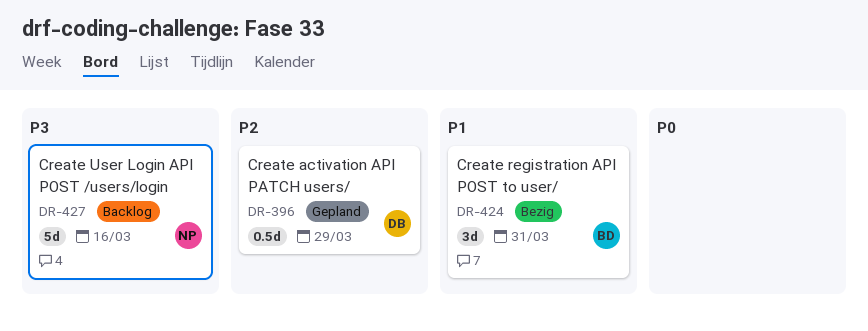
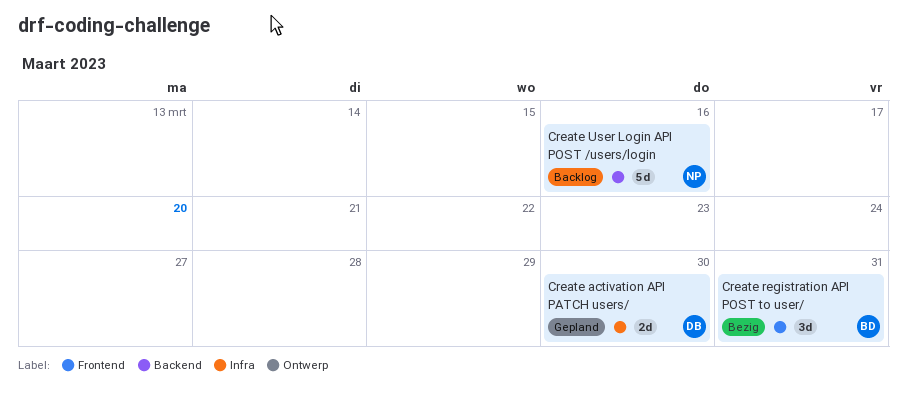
Create activation API PATCH users/, estimate: 0.5d -> 2d
Create activation API PATCH users/, due: Mar 29 -> Mar 30

